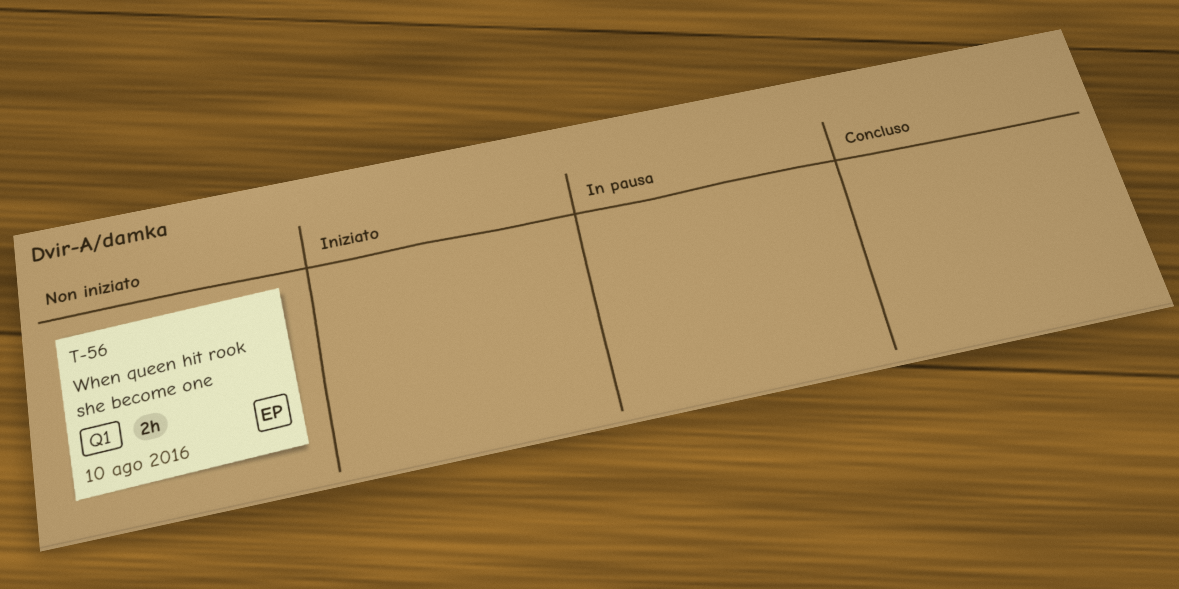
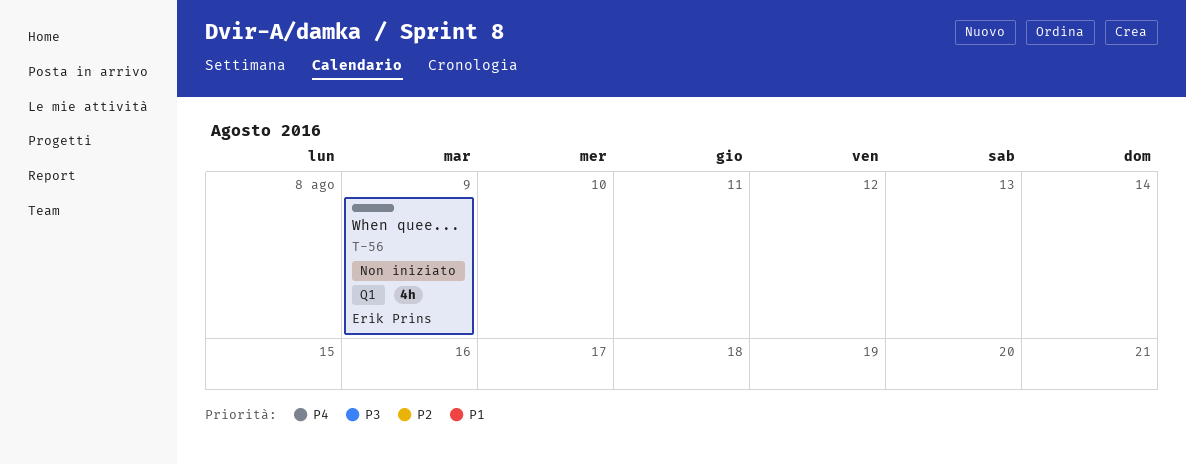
T-56, estimate: 2h -> 4h
T-56, due: Aug 10 -> Aug 9

